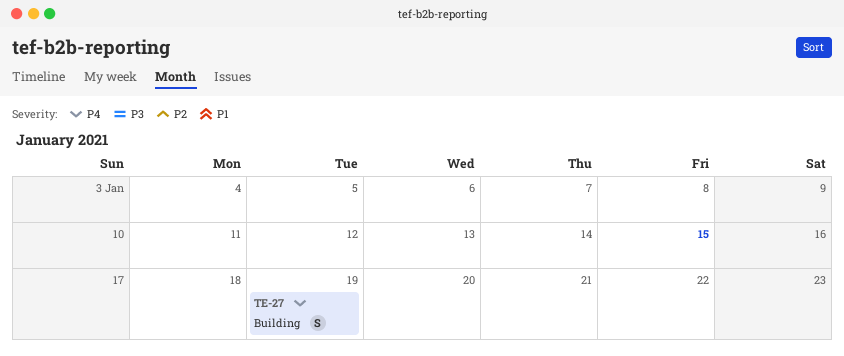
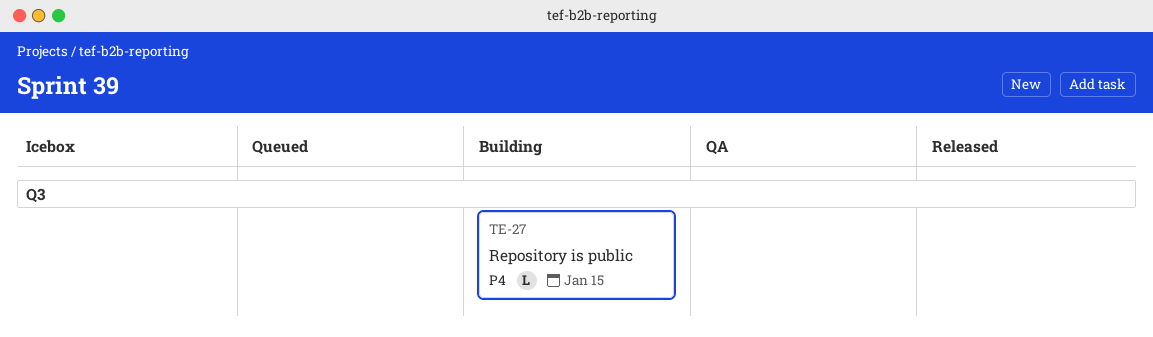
TE-27, estimate: S -> L
TE-27, due: Jan 19 -> Jan 15

